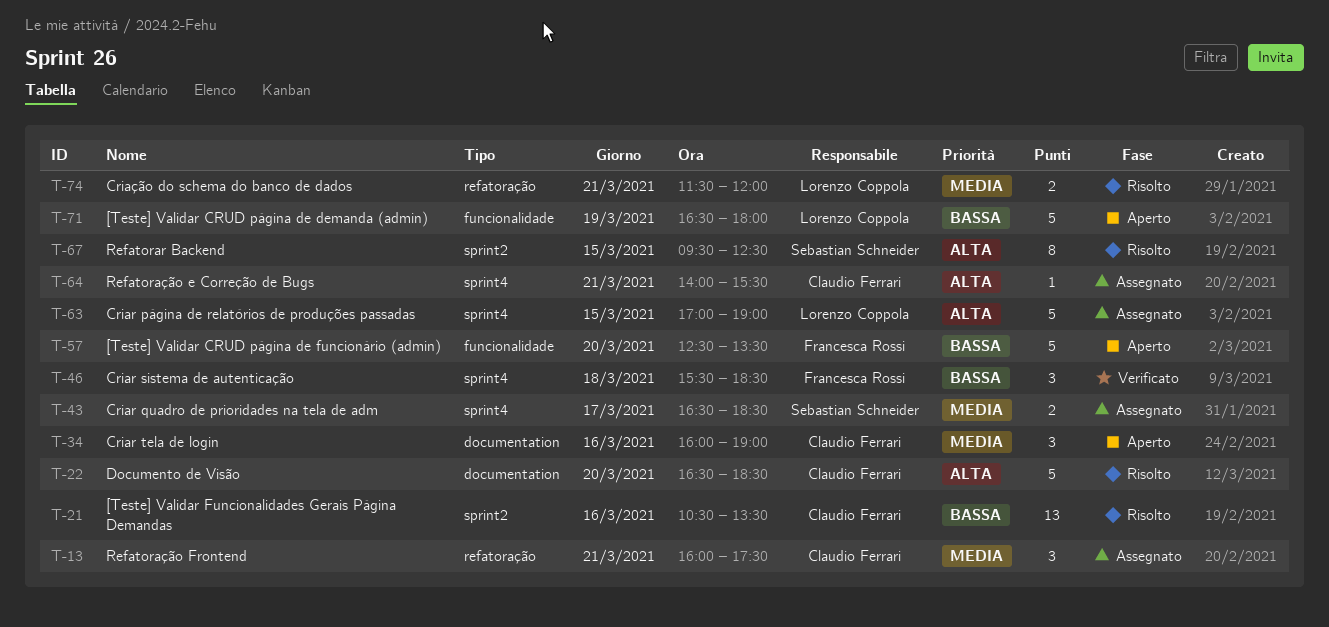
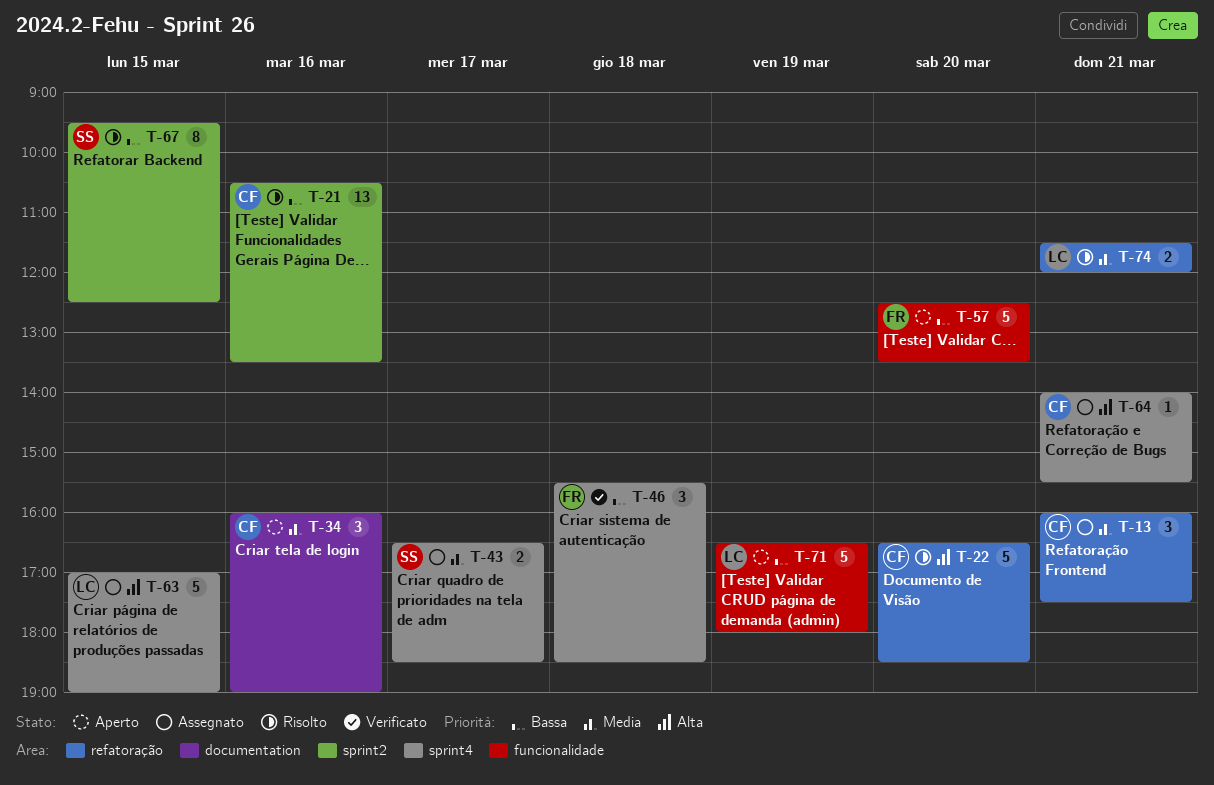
T-22, label: documentation -> refatoração
T-67, priority: Alta -> Bassa

